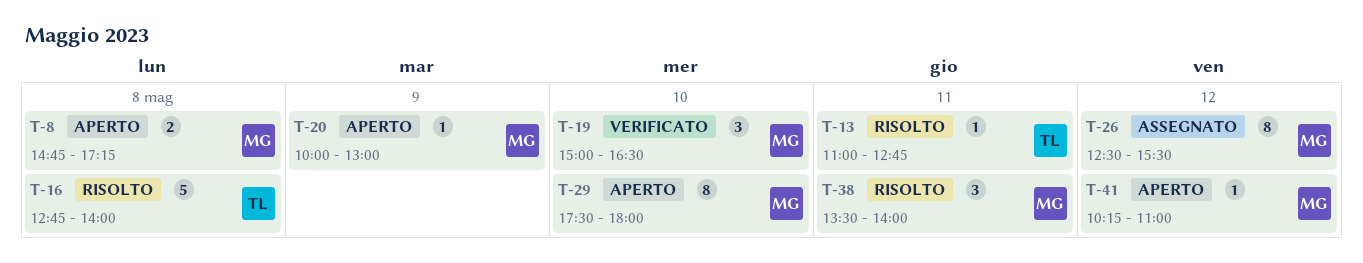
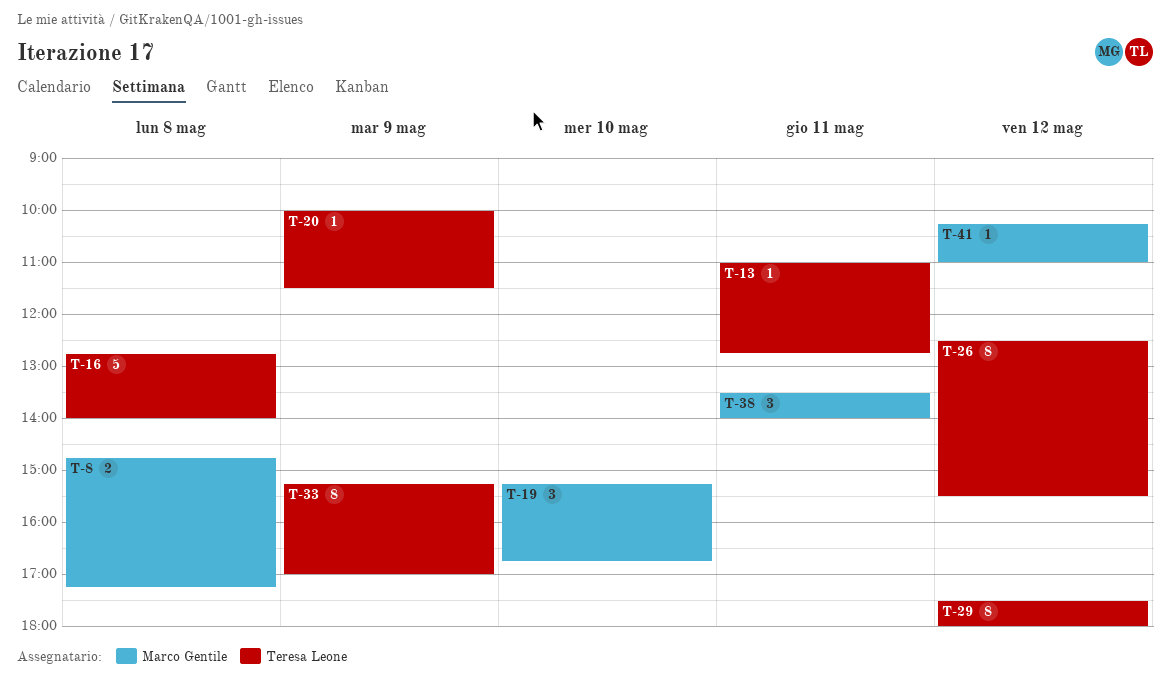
T-19, begins: 15:00 -> 15:15
T-19, ends: 16:30 -> 16:45
T-20, owner: Marco Gentile -> Teresa Leone
T-20, ends: 13:00 -> 11:30
T-26, owner: Marco Gentile -> Teresa Leone
T-29, owner: Marco Gentile -> Teresa Leone
T-29, day: May 10 -> May 12
T-33: none -> present

